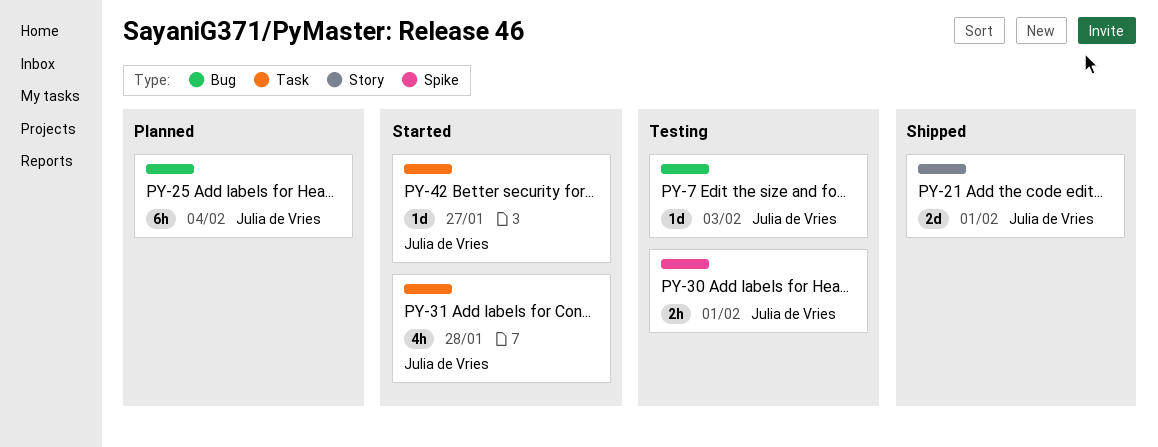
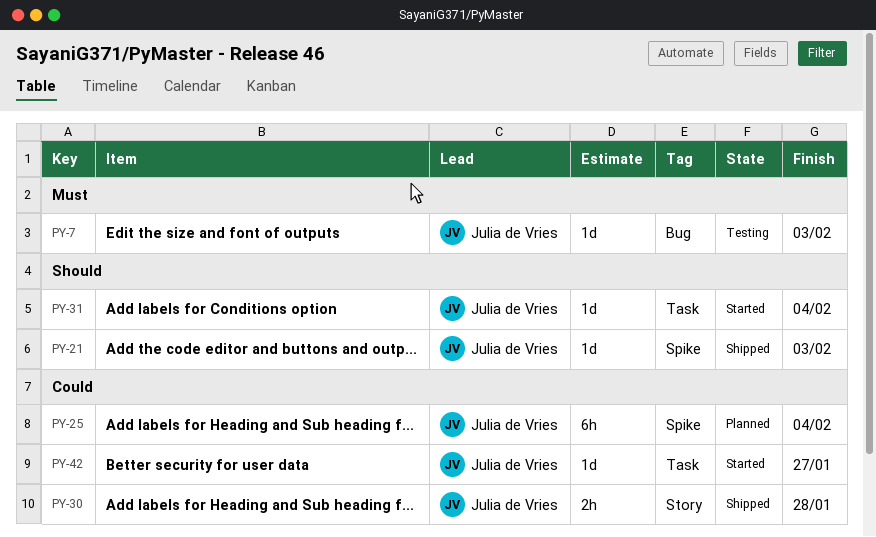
PY-21, label: Story -> Spike
PY-21, estimate: 2d -> 1d
PY-21, due: Feb 1 -> Feb 3
PY-25, label: Bug -> Spike
PY-30, status: Testing -> Shipped
PY-30, label: Spike -> Story
PY-30, due: Feb 1 -> Jan 28
PY-31, estimate: 4h -> 1d
PY-31, due: Jan 28 -> Feb 4

